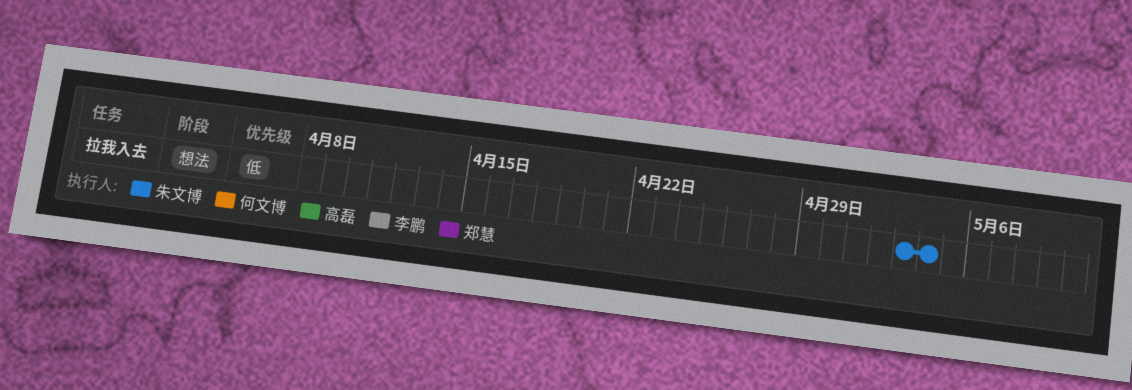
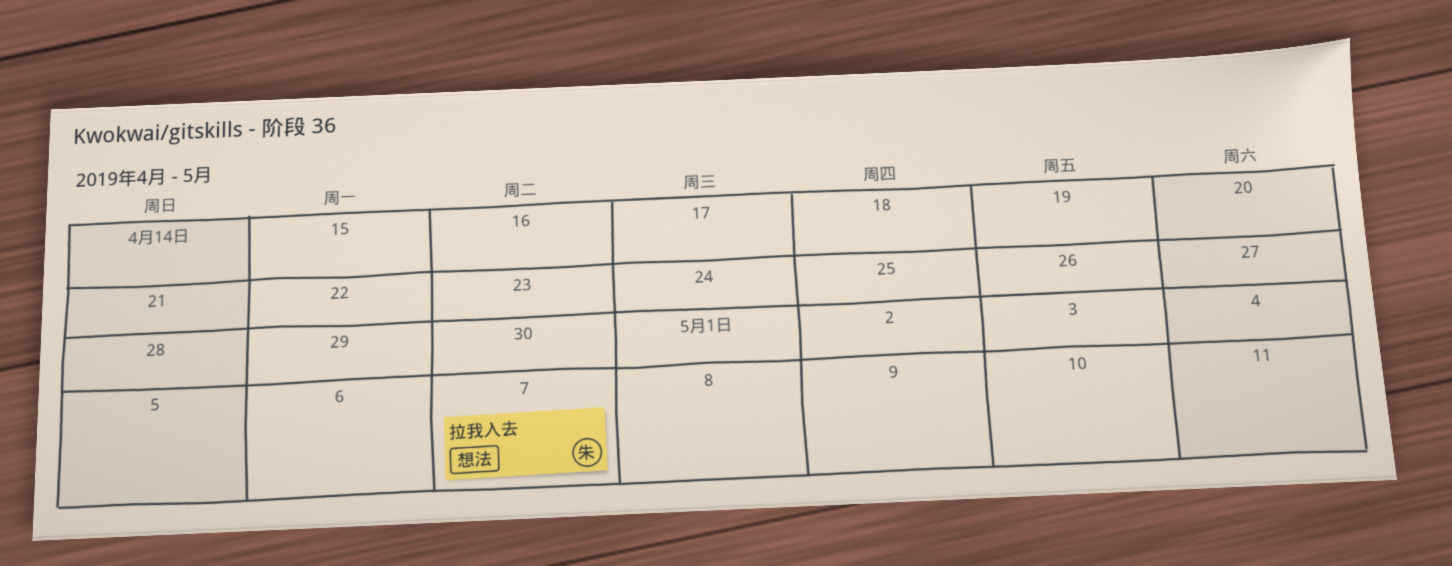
拉我入去, due: May 4 -> May 7

